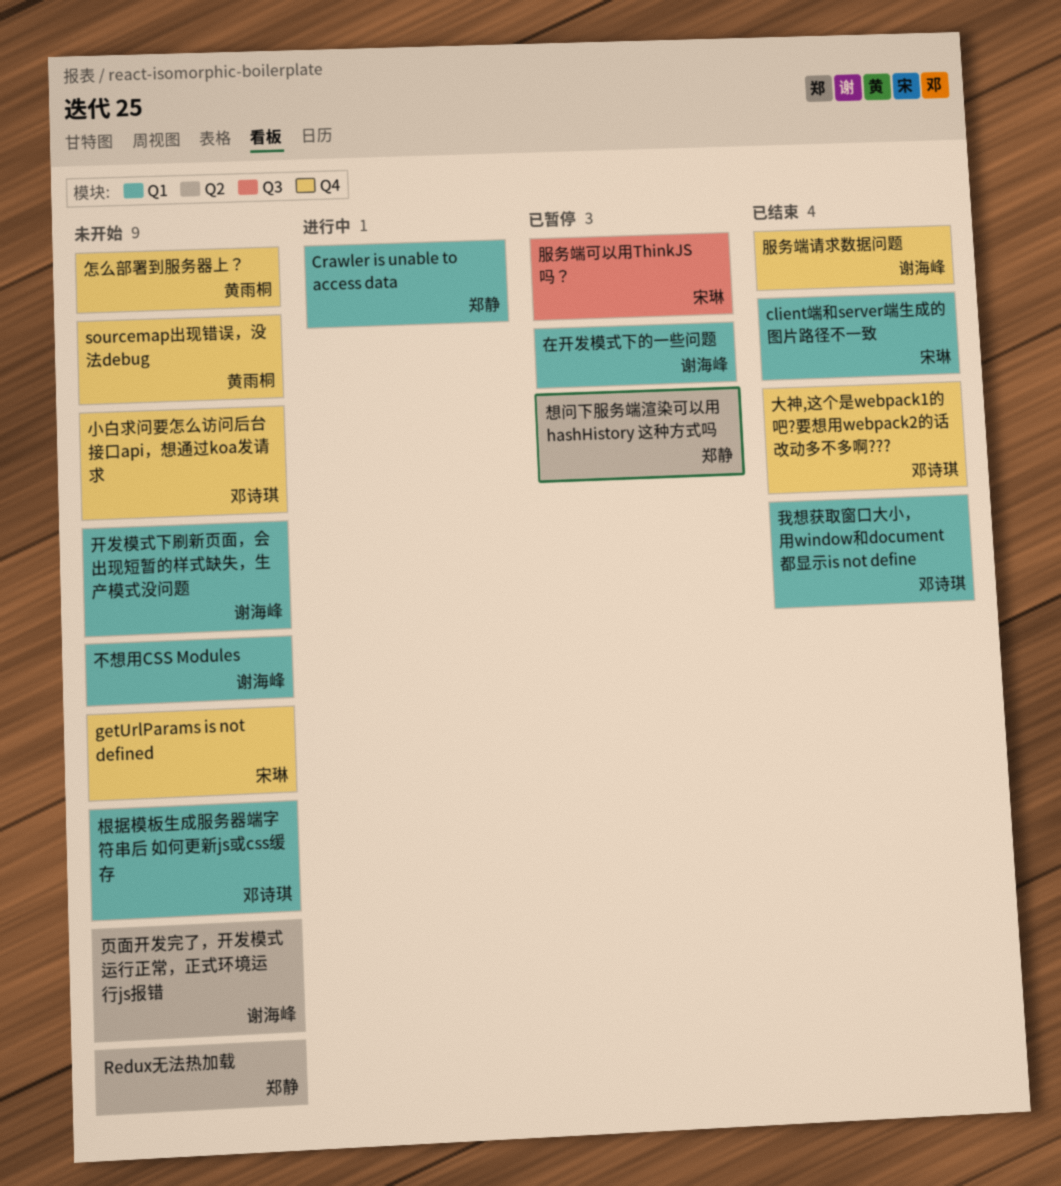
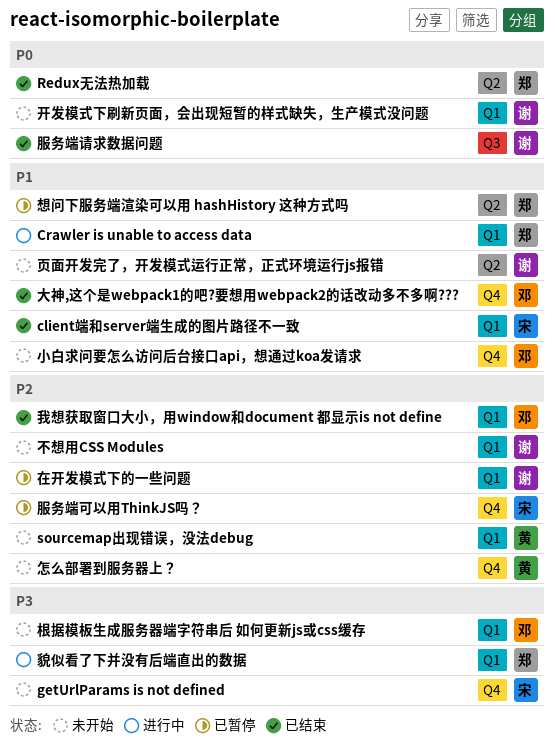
Redux无法热加载, status: 未开始 -> 已结束
sourcemap出现错误，没法debug, label: Q4 -> Q1
服务端可以用ThinkJS吗？, label: Q3 -> Q4
服务端请求数据问题, label: Q4 -> Q3
貌似看了下并没有后端直出的数据: none -> present

